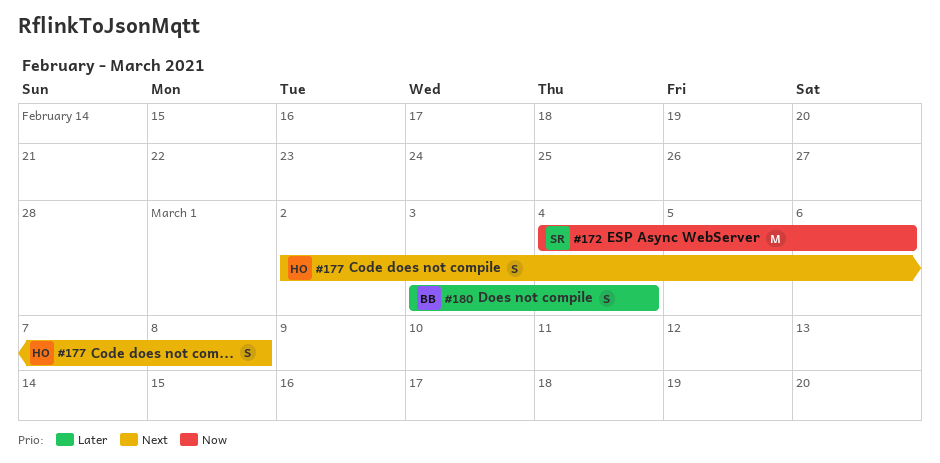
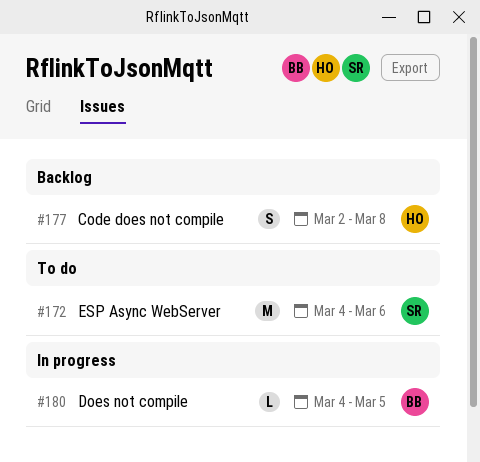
#180, estimate: S -> L
#180, start: Mar 3 -> Mar 4
#180, due: Mar 4 -> Mar 5

